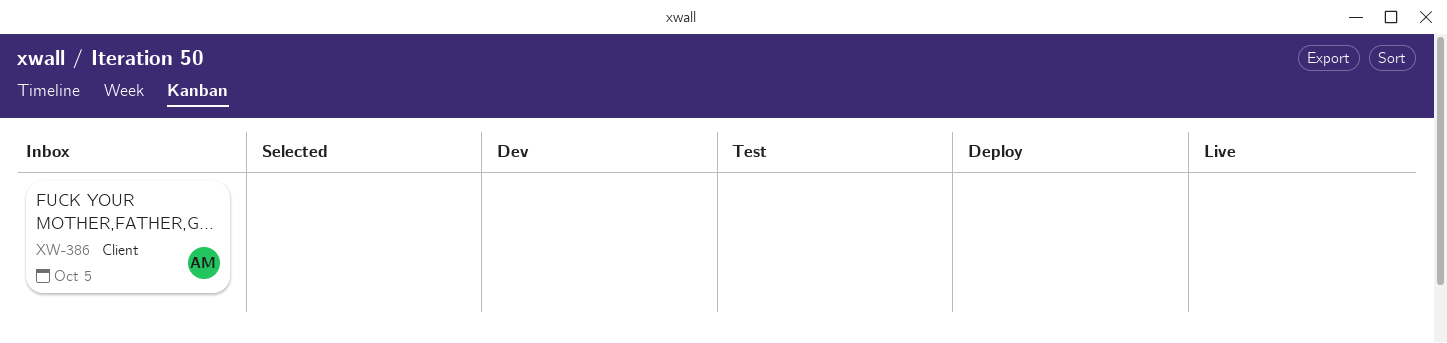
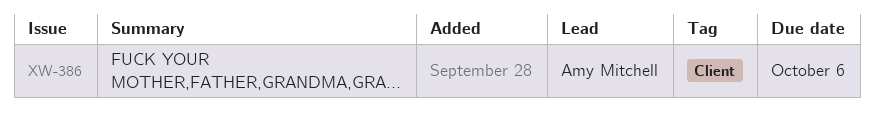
XW-386, due: Oct 5 -> Oct 6

